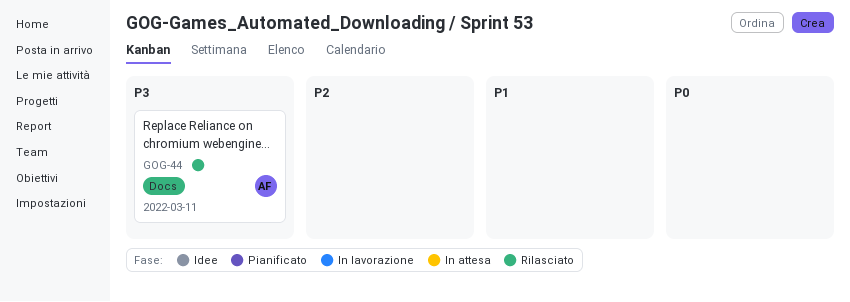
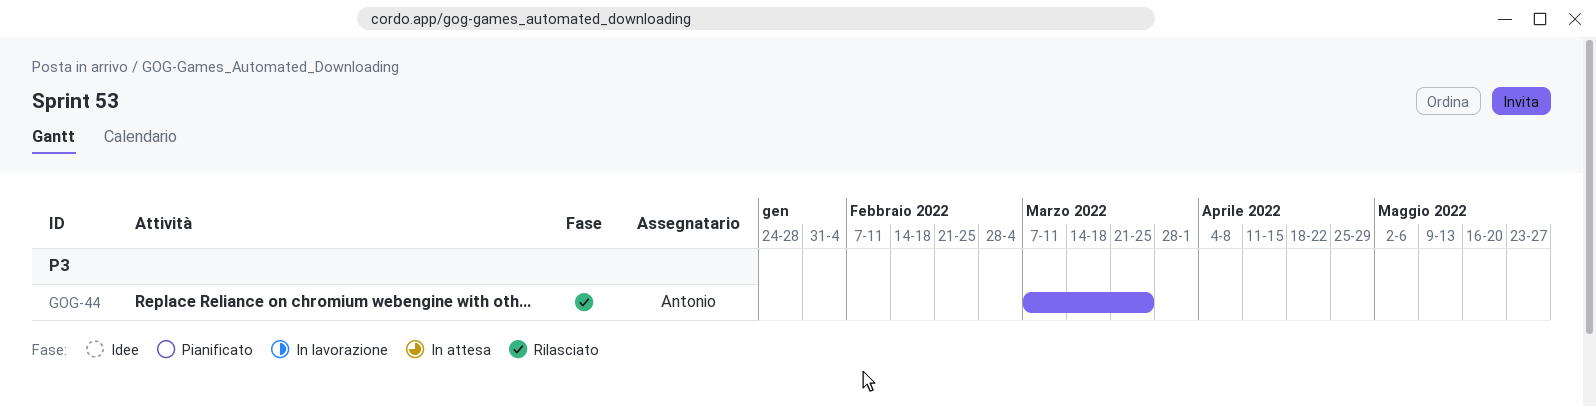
GOG-44, due: Mar 11 -> Mar 25

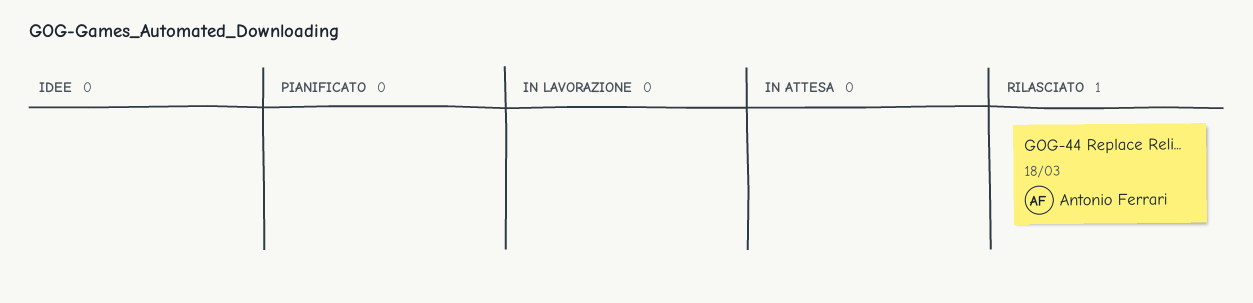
GOG-44, due: Mar 25 -> Mar 18

